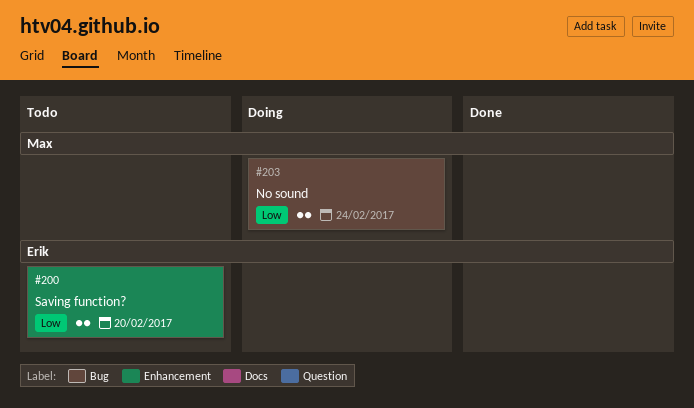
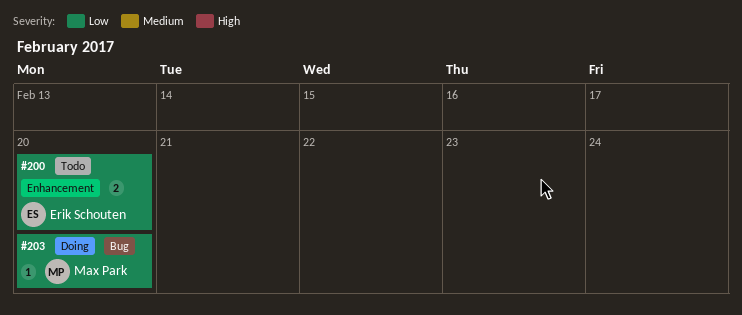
#203, estimate: 2 -> 1
#203, due: Feb 24 -> Feb 20

